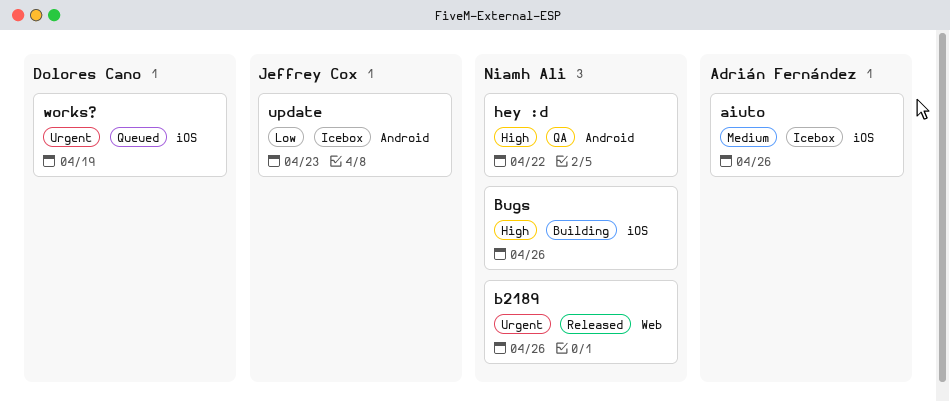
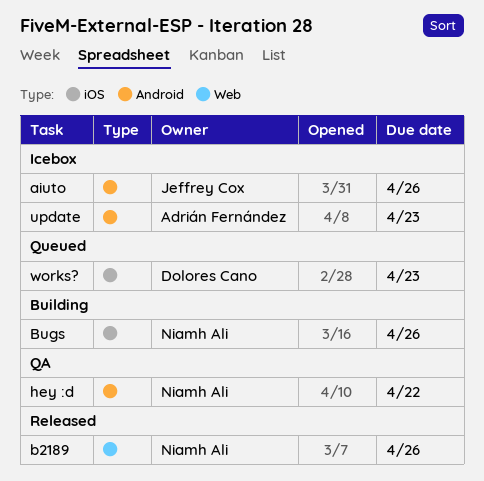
aiuto, owner: Adrián Fernández -> Jeffrey Cox
aiuto, label: iOS -> Android
update, owner: Jeffrey Cox -> Adrián Fernández
works?, due: Apr 19 -> Apr 23

